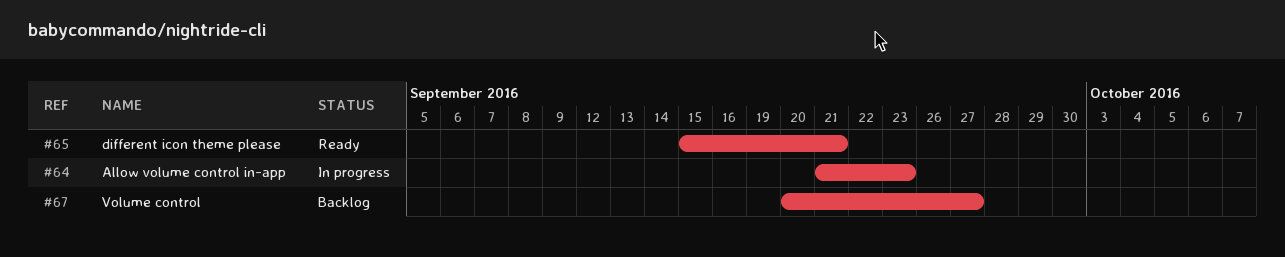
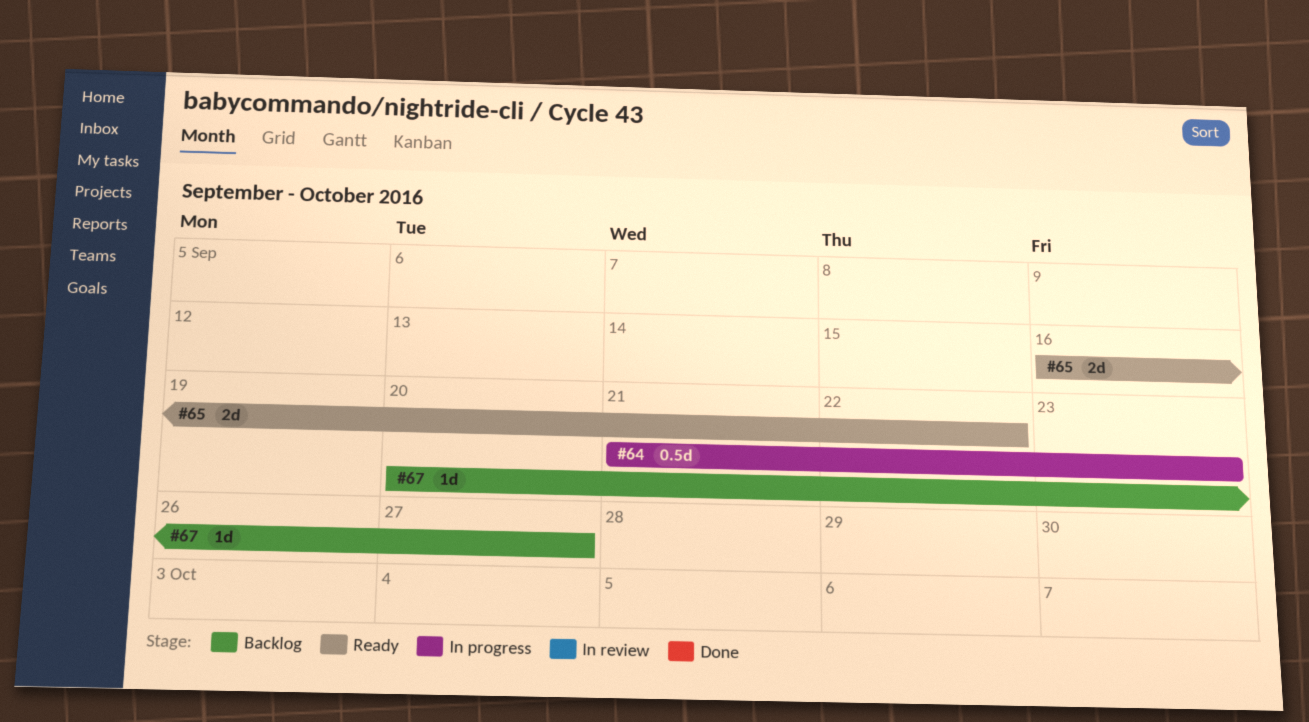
#65, start: Sep 15 -> Sep 16
#65, due: Sep 21 -> Sep 22

